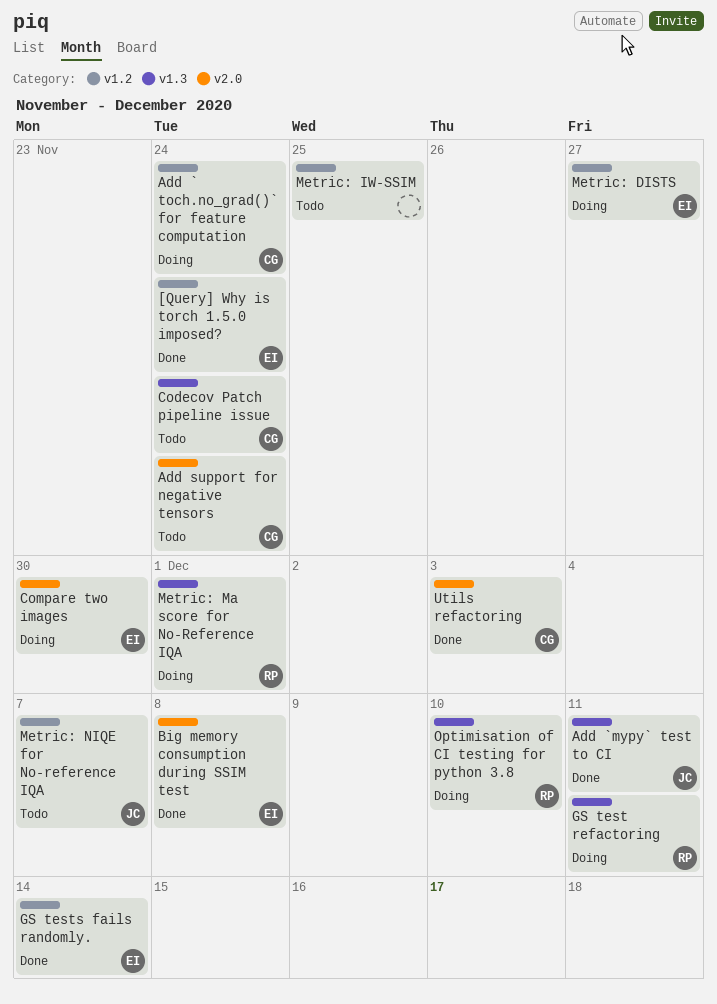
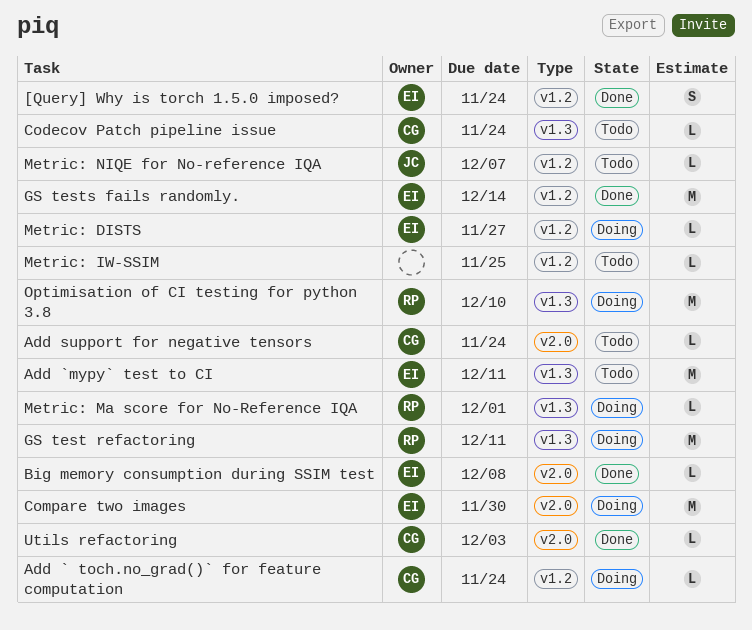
Add `mypy` test to CI, status: Done -> Todo
Add `mypy` test to CI, owner: JC -> EI

